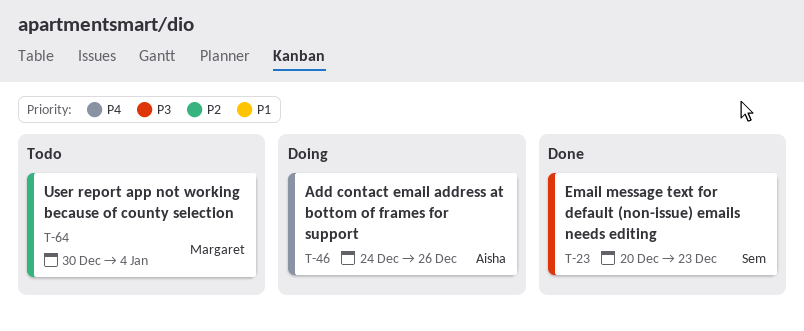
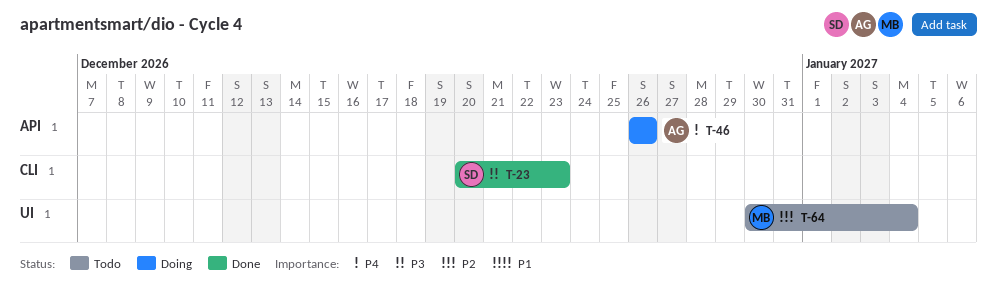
T-46, start: Dec 24 -> Dec 26

